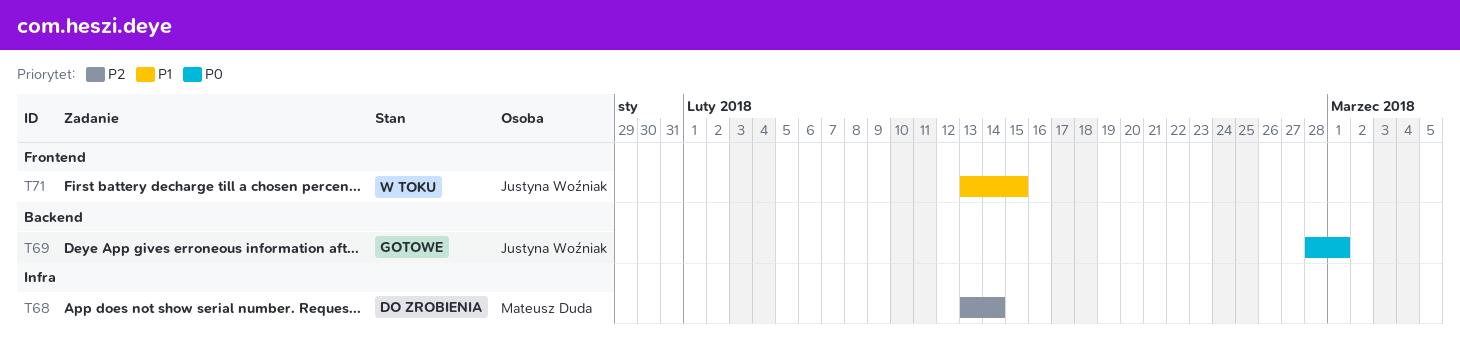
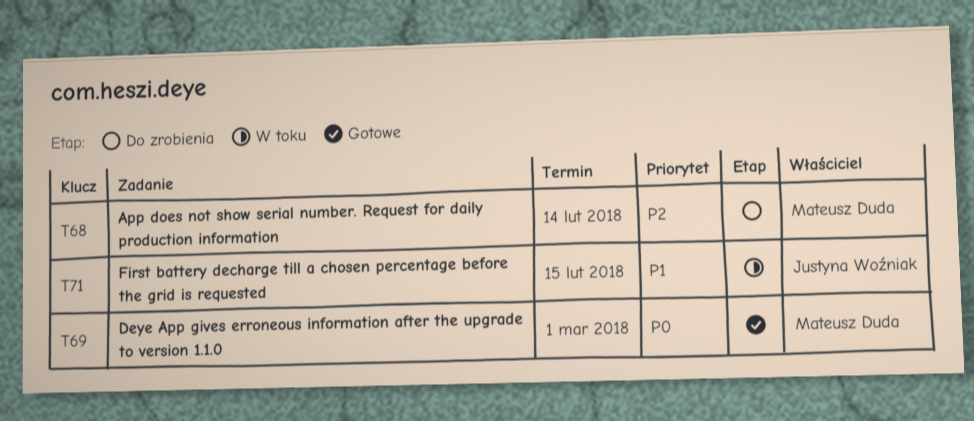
T69, owner: Justyna Woźniak -> Mateusz Duda

